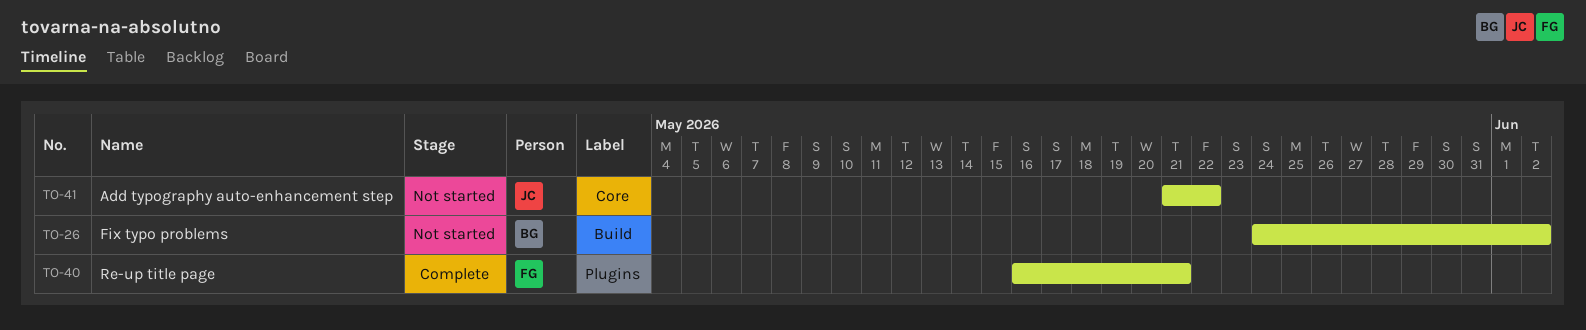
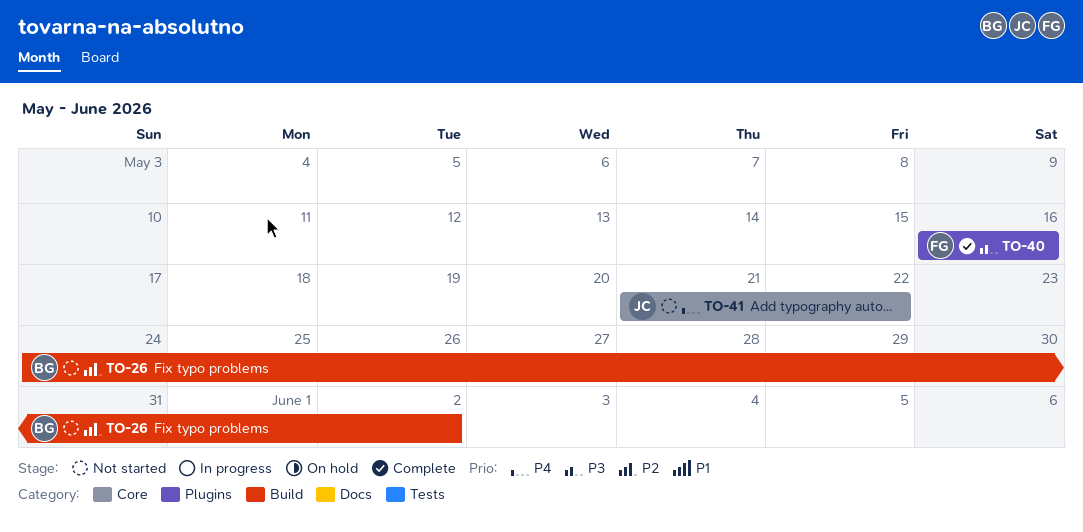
TO-40, due: May 21 -> May 16

